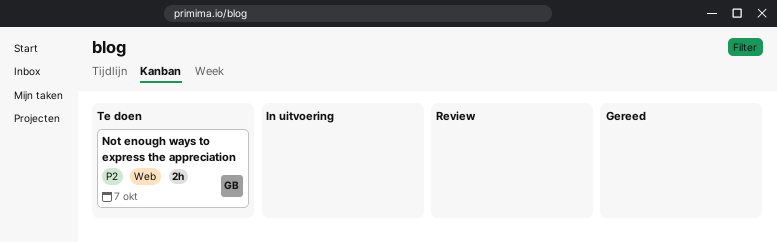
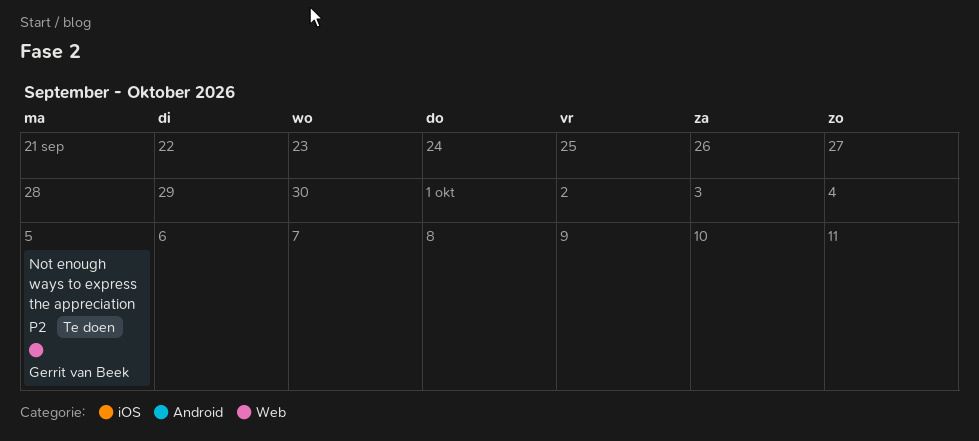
Not enough ways to express the appreciation, due: Oct 7 -> Oct 5

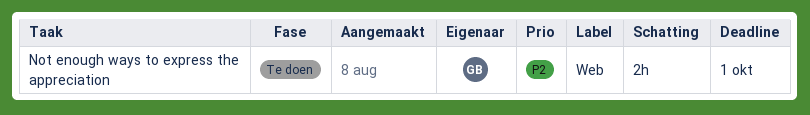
Not enough ways to express the appreciation, due: Oct 5 -> Oct 1

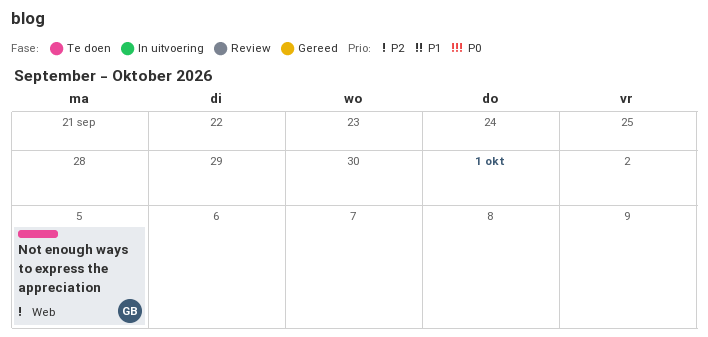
Not enough ways to express the appreciation, due: Oct 1 -> Oct 5

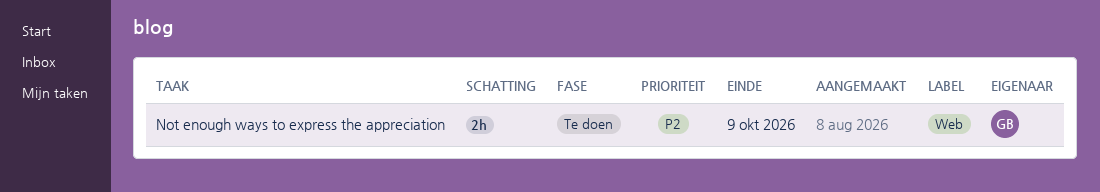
Not enough ways to express the appreciation, due: Oct 5 -> Oct 9

